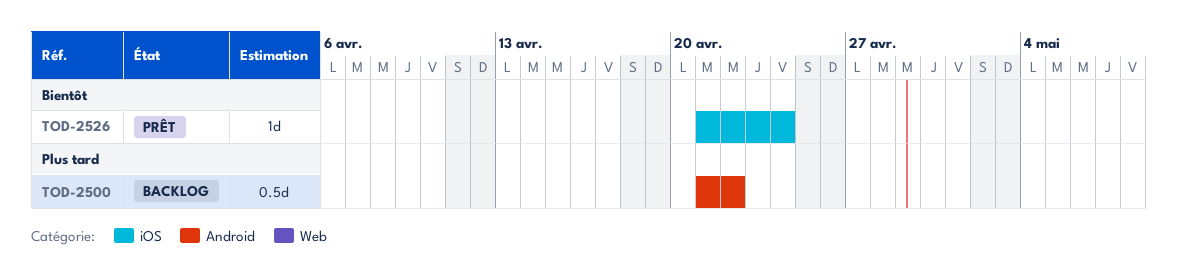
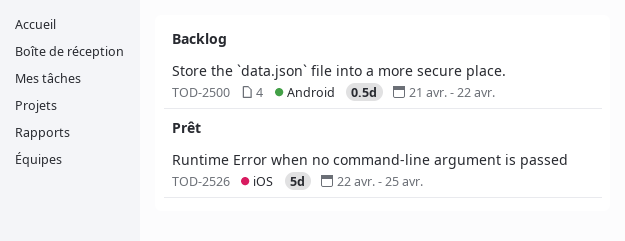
TOD-2526, estimate: 1d -> 5d
TOD-2526, start: Apr 21 -> Apr 22
TOD-2526, due: Apr 24 -> Apr 25

